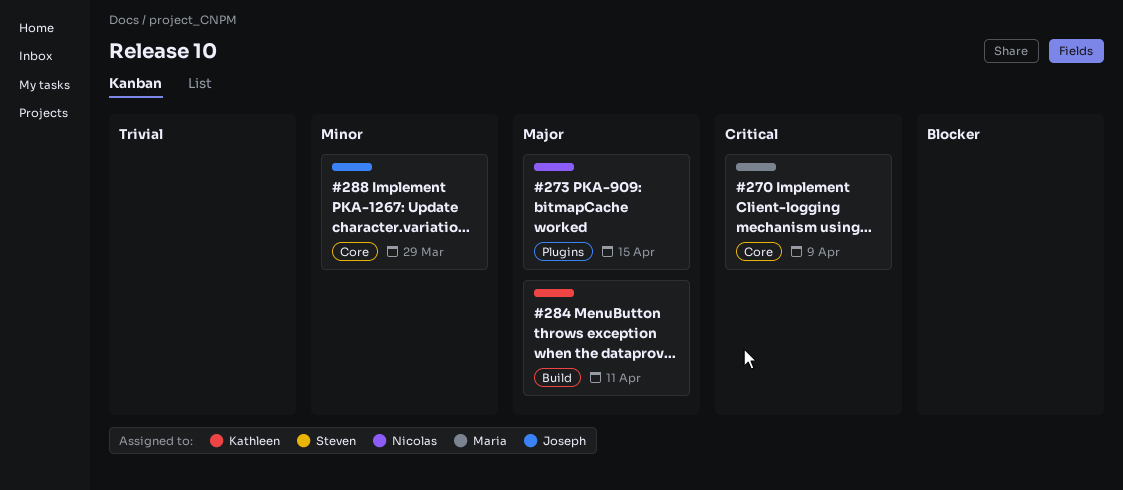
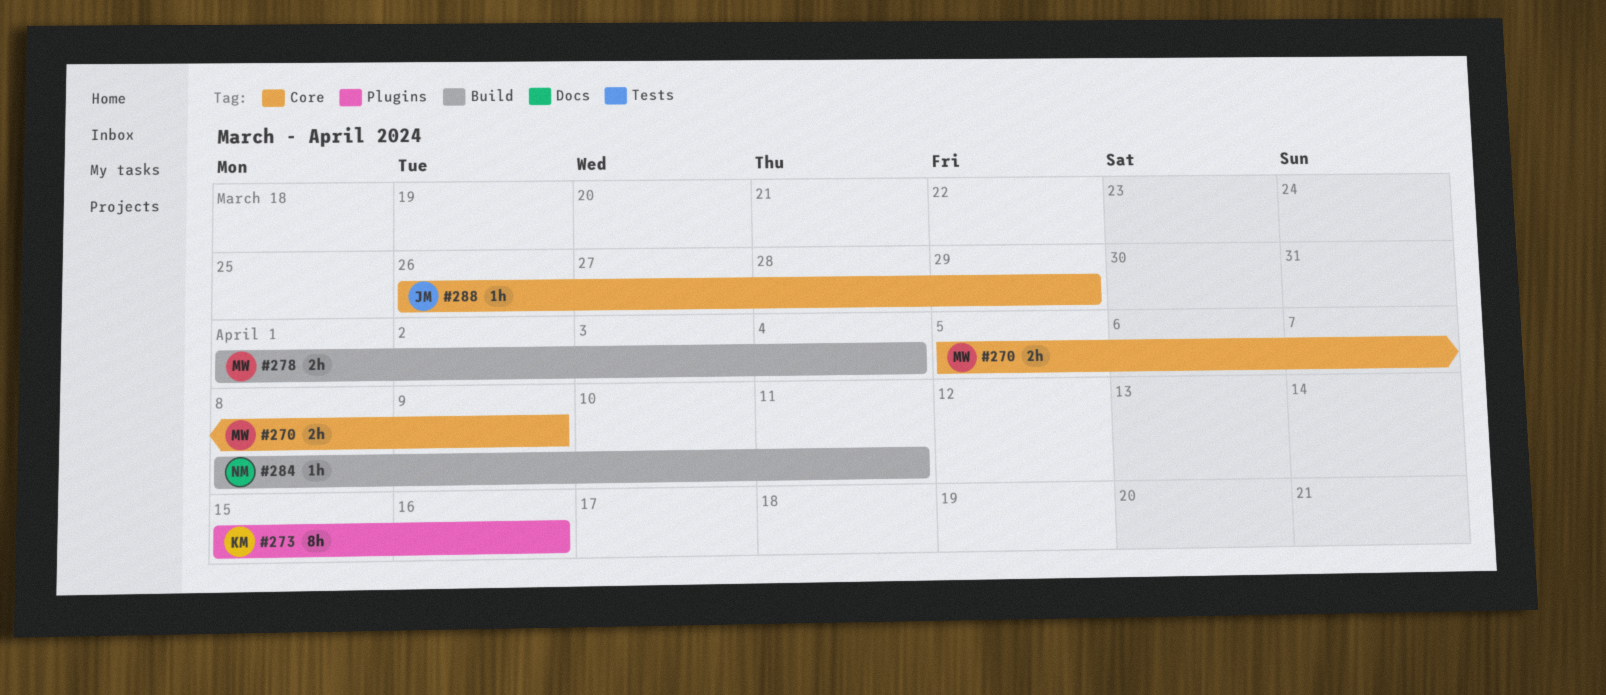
#273, owner: Nicolas -> Kathleen
#273, due: Apr 15 -> Apr 16
#278: none -> present
#284, owner: Kathleen -> Nicolas

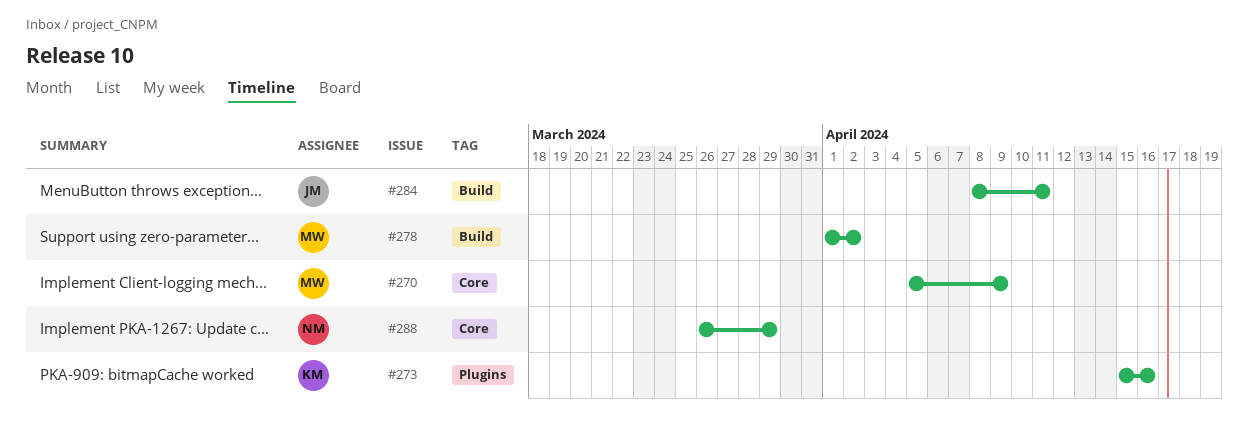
#278, due: Apr 4 -> Apr 2
#284, owner: NM -> JM
#288, owner: JM -> NM

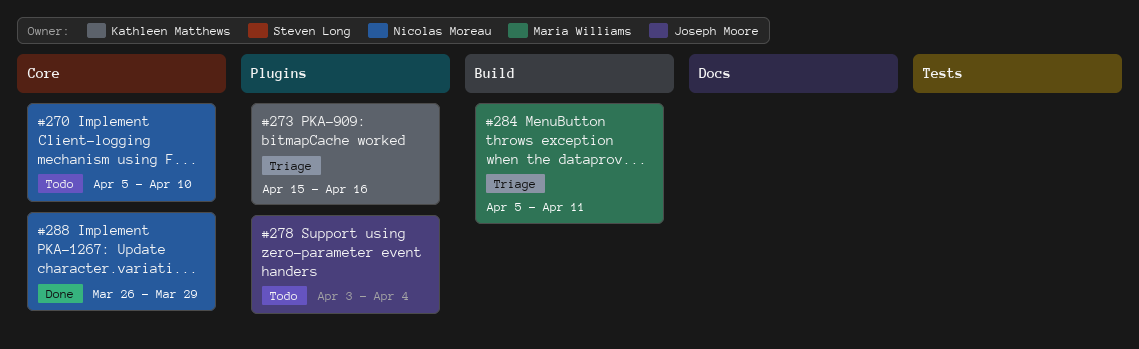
#270, owner: Maria Williams -> Nicolas Moreau
#270, due: Apr 9 -> Apr 10
#278, owner: Maria Williams -> Joseph Moore
#278, label: Build -> Plugins
#278, start: Apr 1 -> Apr 3
#278, due: Apr 2 -> Apr 4
#284, owner: Joseph Moore -> Maria Williams
#284, start: Apr 8 -> Apr 5

